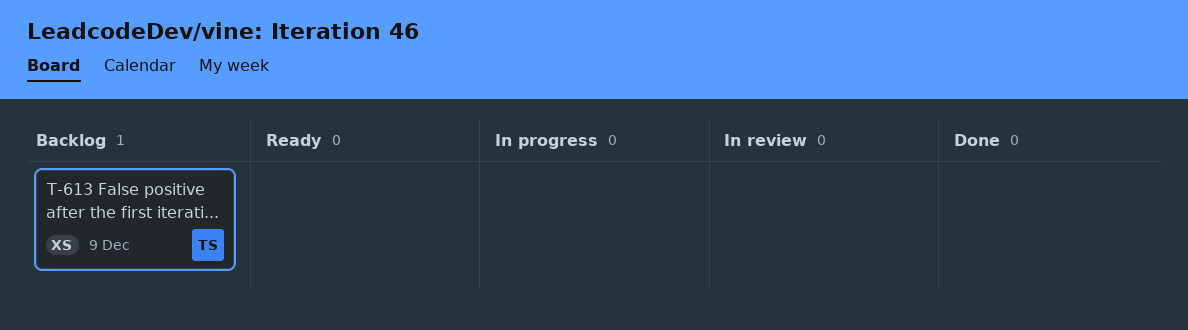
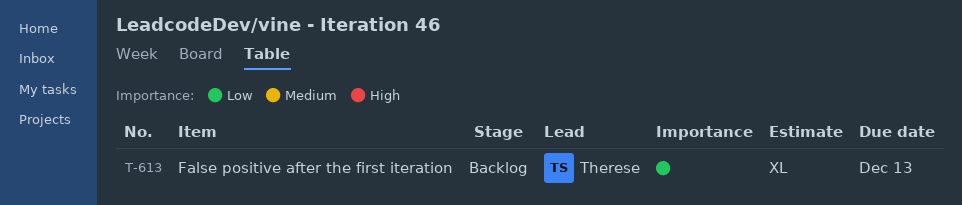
T-613, estimate: XS -> XL
T-613, due: Dec 9 -> Dec 13

